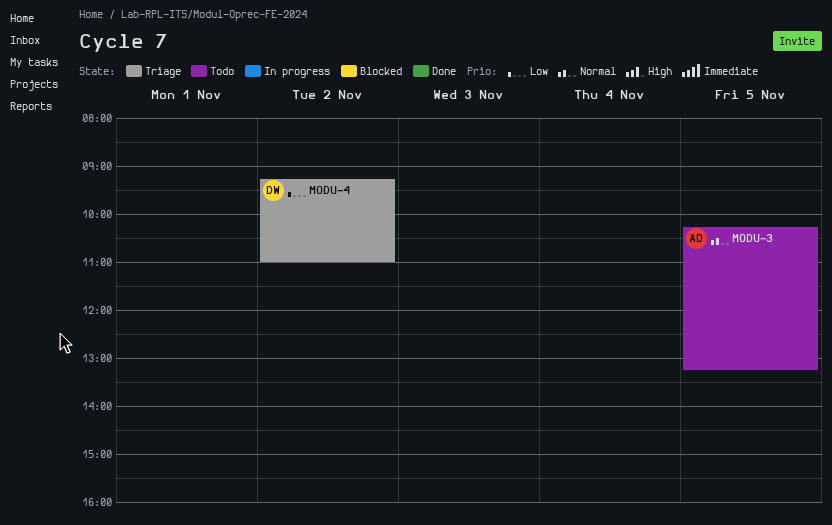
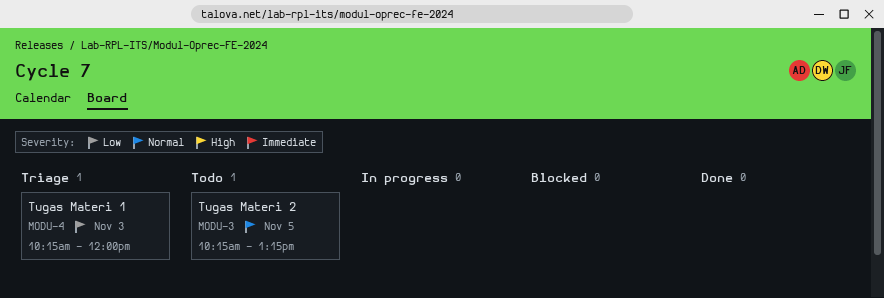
MODU-4, day: Nov 2 -> Nov 3
MODU-4, begins: 09:15 -> 10:15
MODU-4, ends: 11:00 -> 12:00

